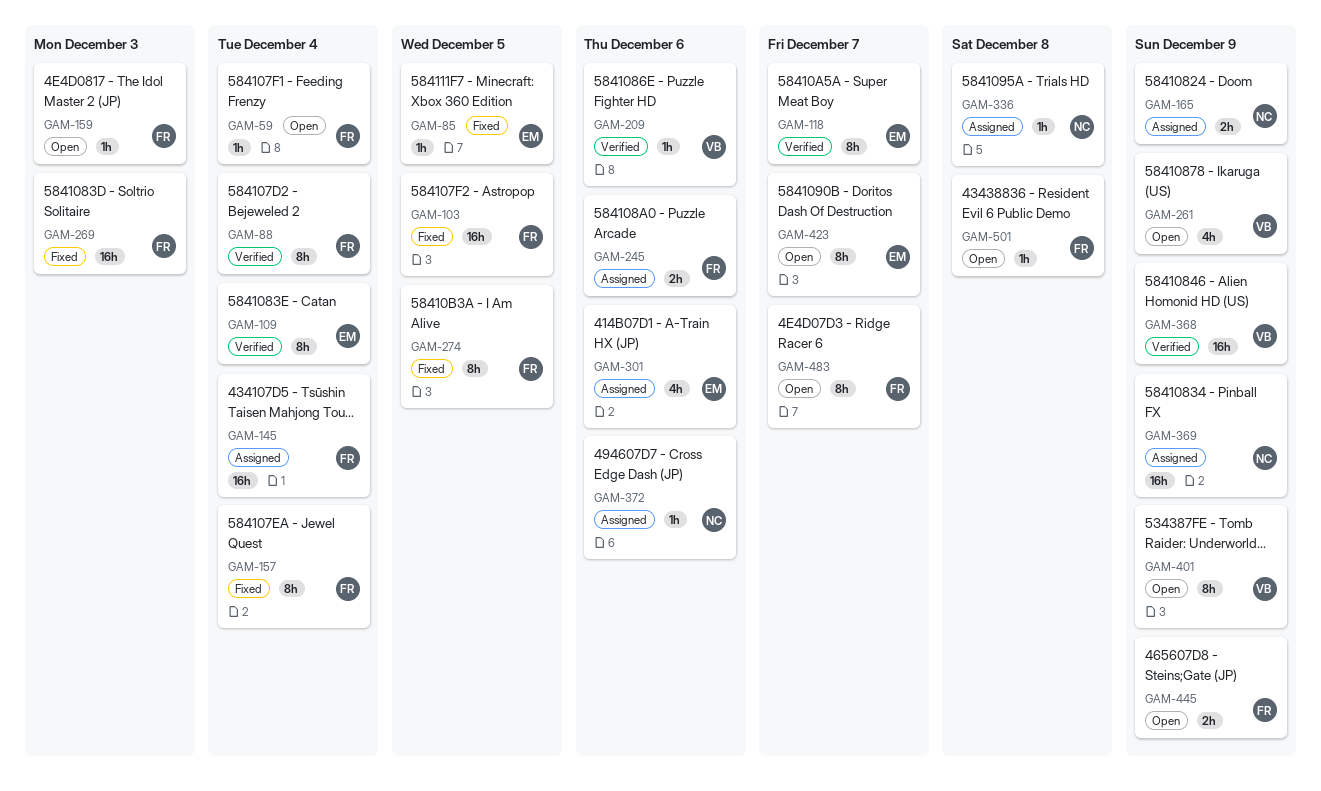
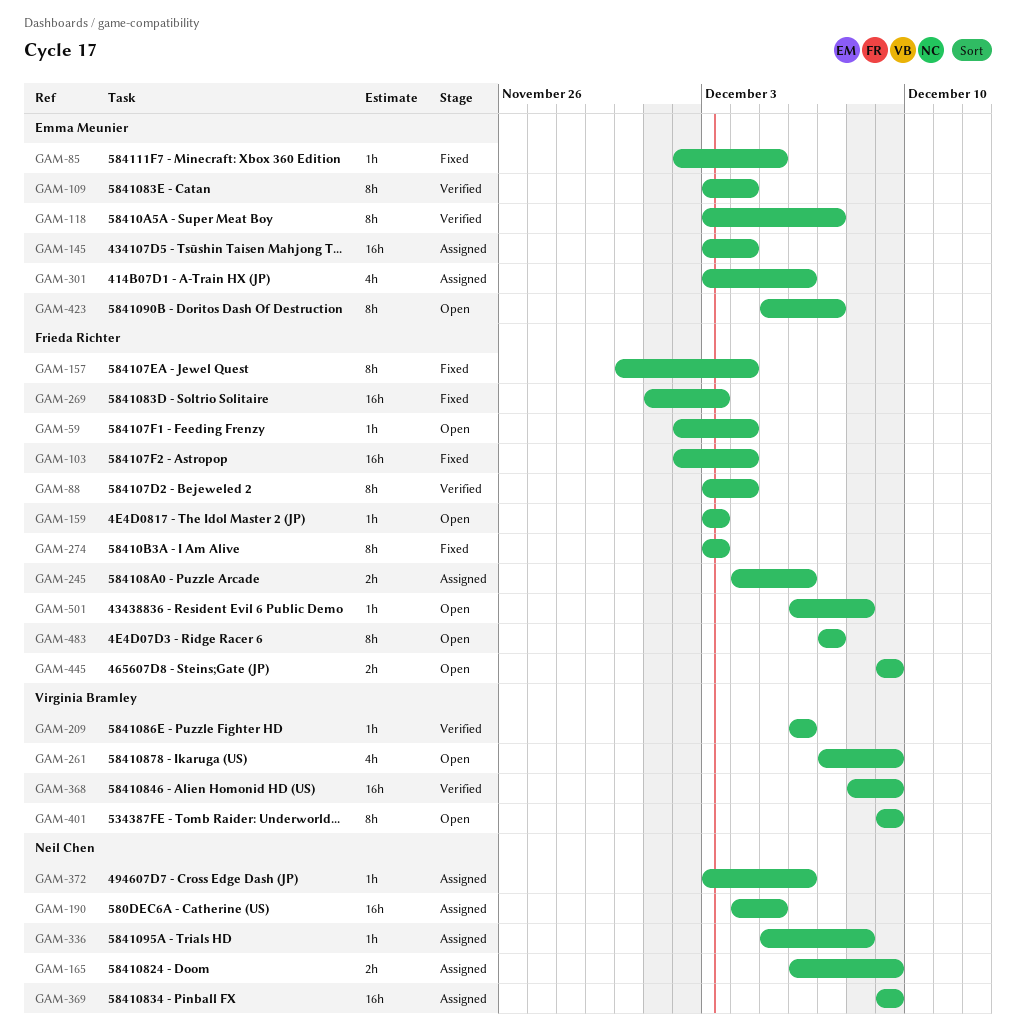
GAM-103, due: Dec 5 -> Dec 4
GAM-145, owner: Frieda Richter -> Emma Meunier
GAM-190: none -> present
GAM-274, due: Dec 5 -> Dec 3

